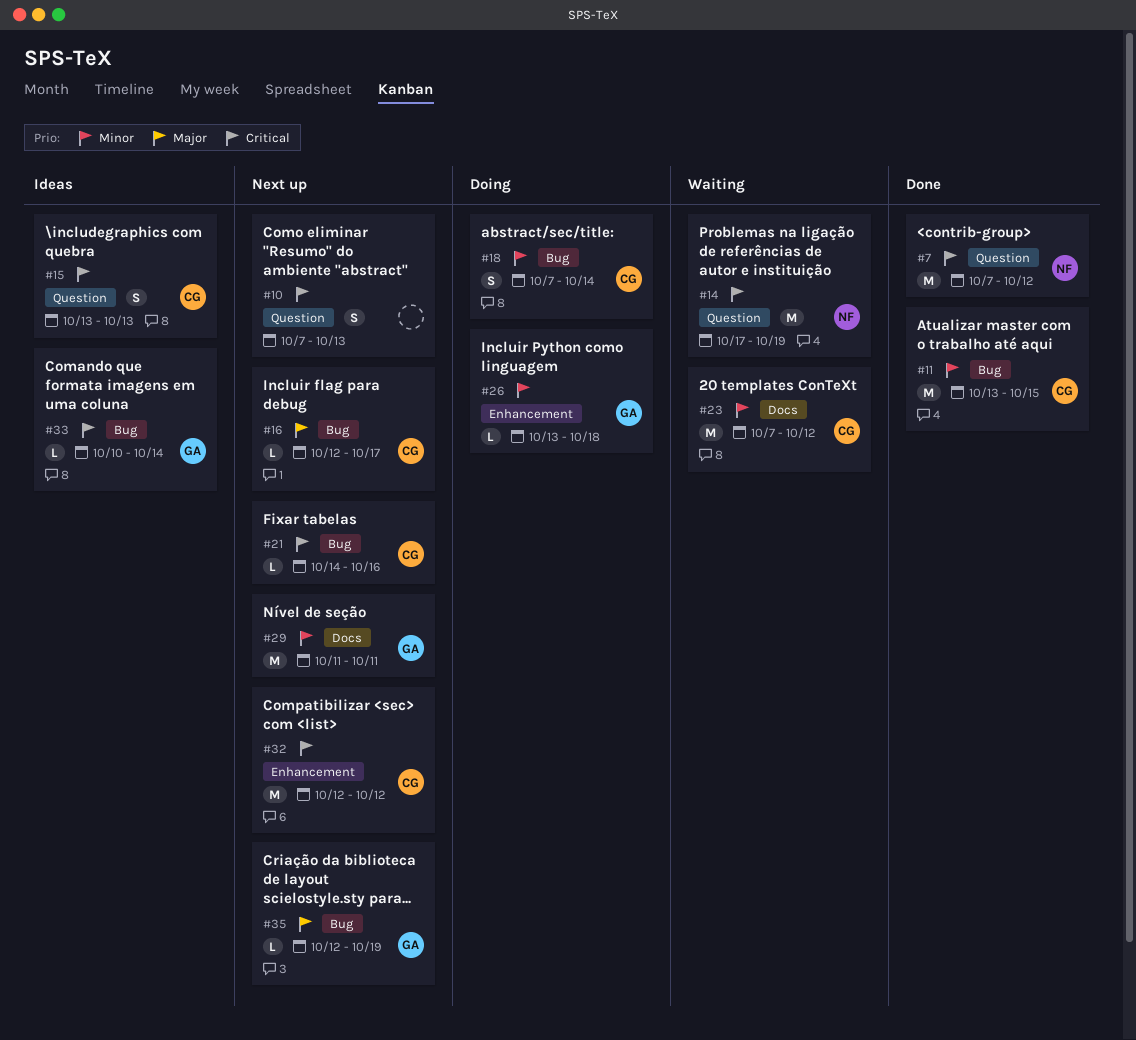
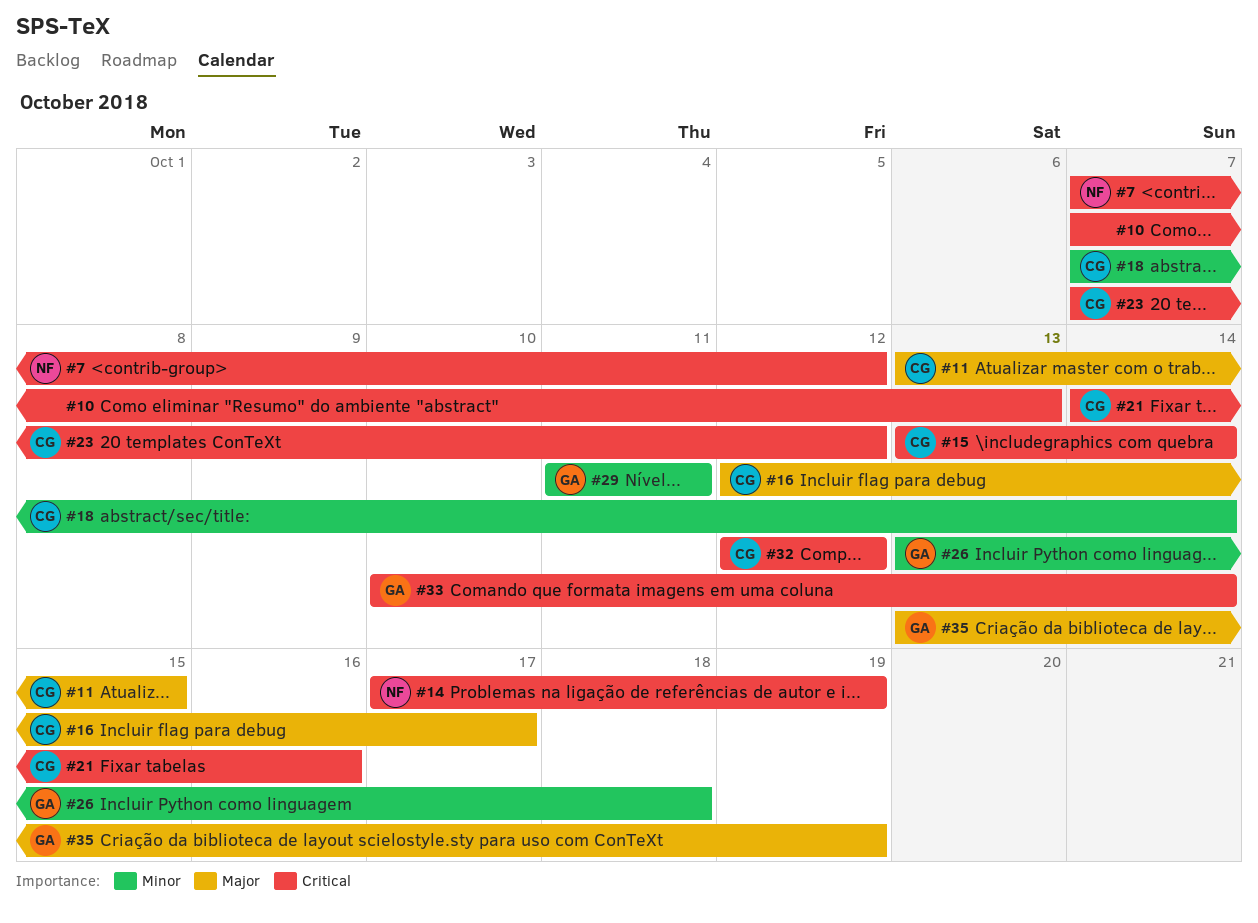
#11, priority: Minor -> Major
#15, due: Oct 13 -> Oct 14
#23, priority: Minor -> Critical
#35, start: Oct 12 -> Oct 13

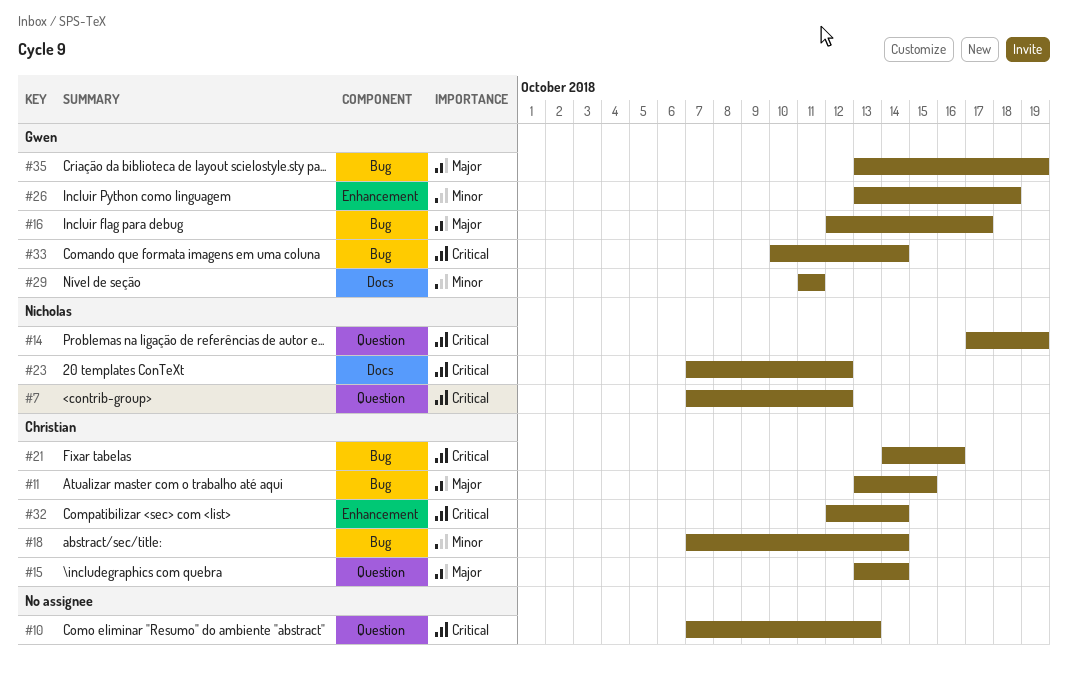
#15, priority: Critical -> Major
#16, owner: Christian -> Gwen
#23, owner: Christian -> Nicholas
#32, due: Oct 12 -> Oct 14

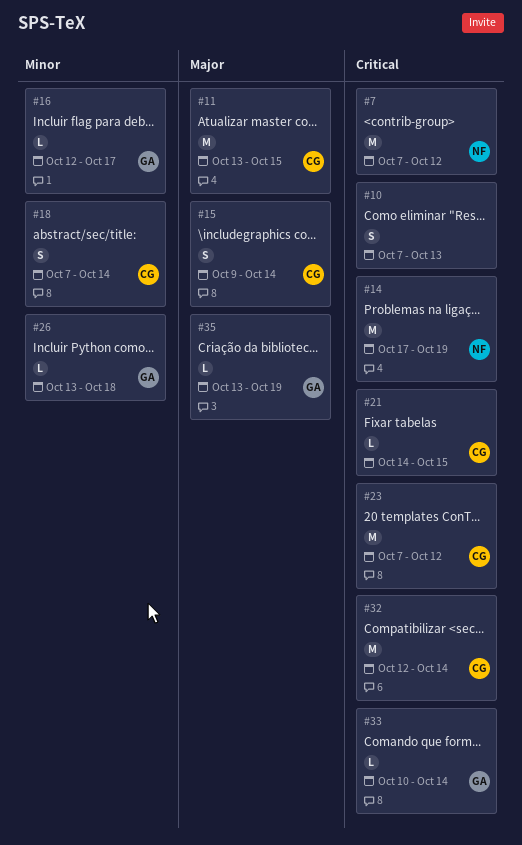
#15, start: Oct 13 -> Oct 9
#16, priority: Major -> Minor
#21, due: Oct 16 -> Oct 15
#23, owner: Nicholas -> Christian
#29: present -> none

